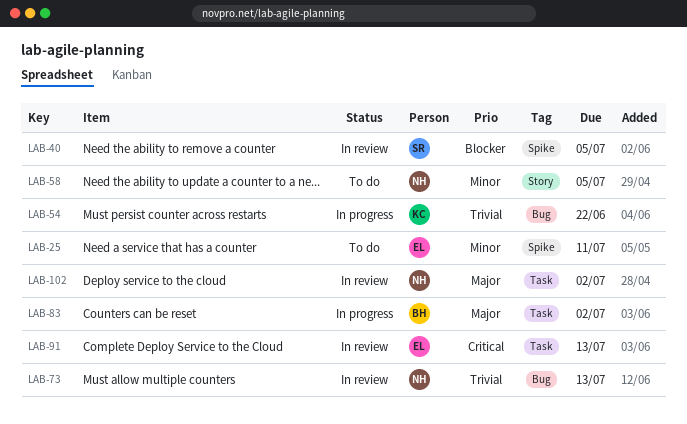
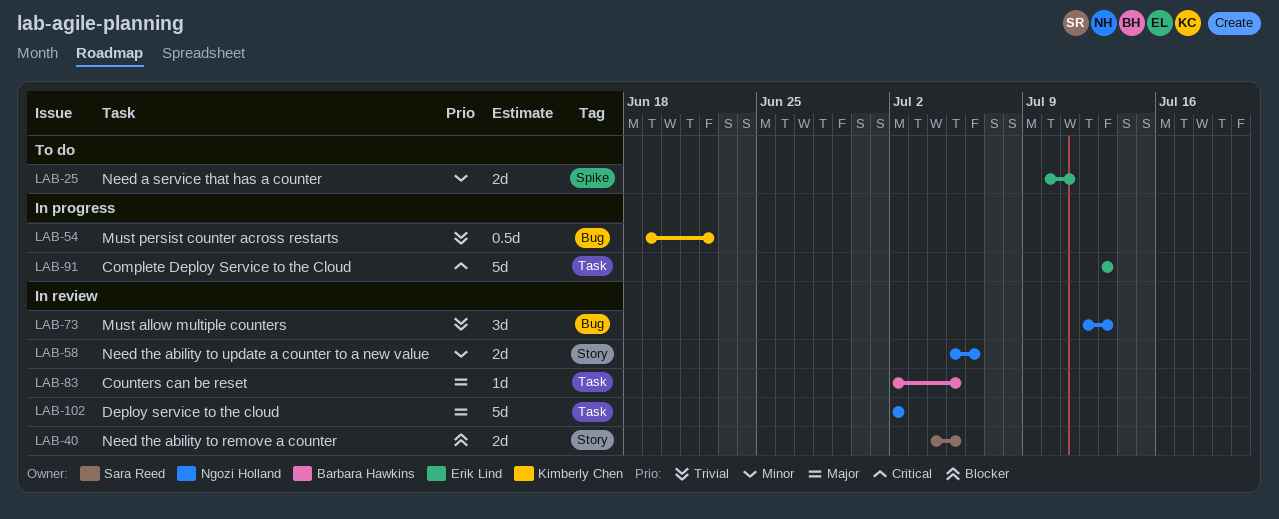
LAB-40, label: Spike -> Story
LAB-58, status: To do -> In review
LAB-58, due: Jul 5 -> Jul 6
LAB-83, status: In progress -> In review
LAB-83, due: Jul 2 -> Jul 5
LAB-91, status: In review -> In progress

